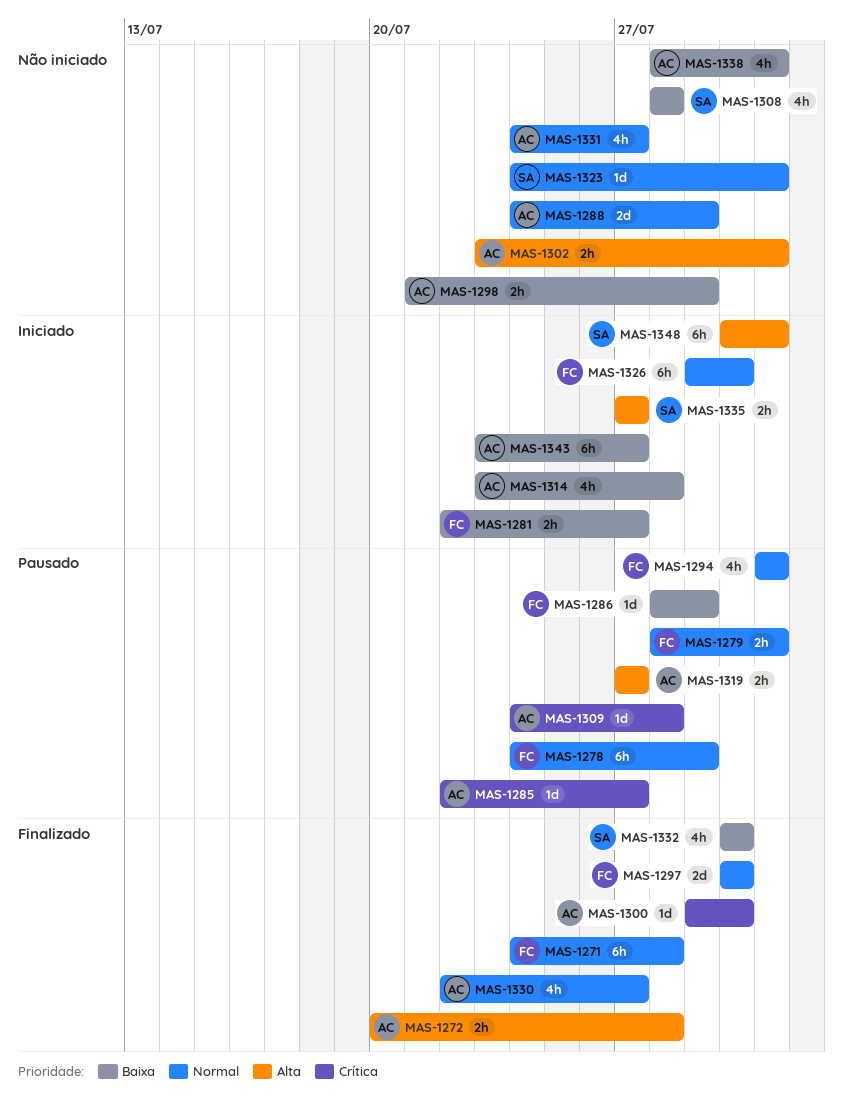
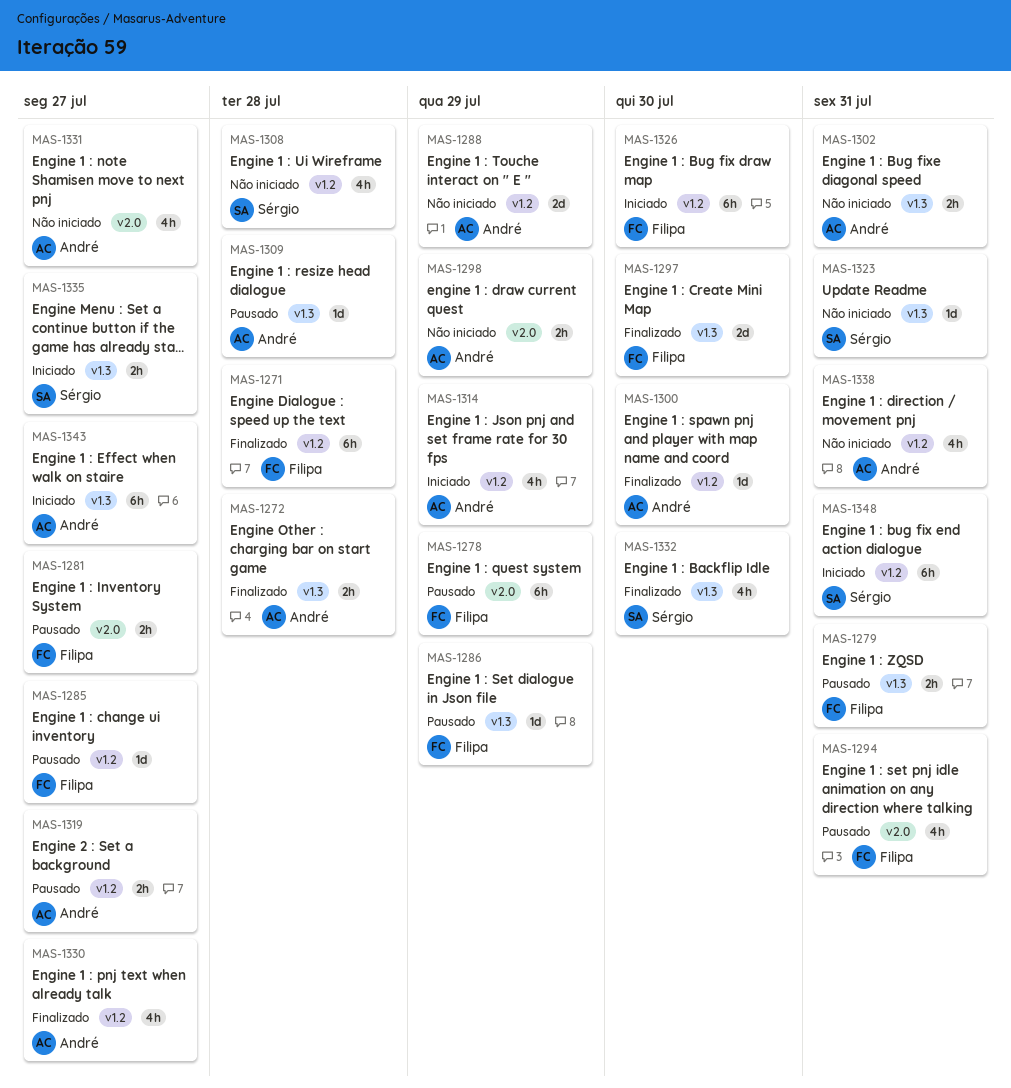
MAS-1281, status: Iniciado -> Pausado
MAS-1285, owner: André -> Filipa
MAS-1314, due: Jul 28 -> Jul 29

